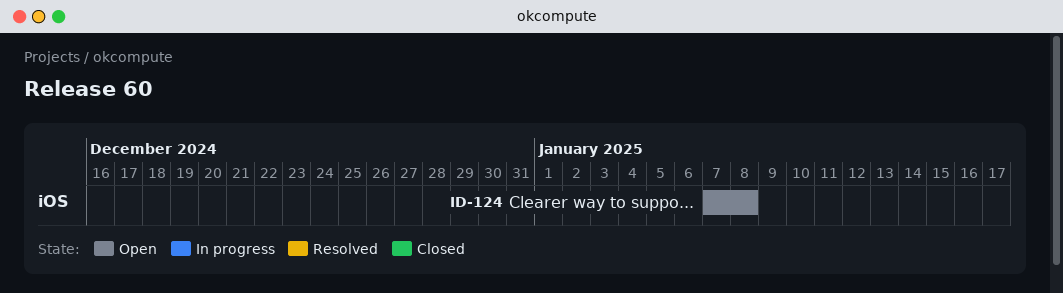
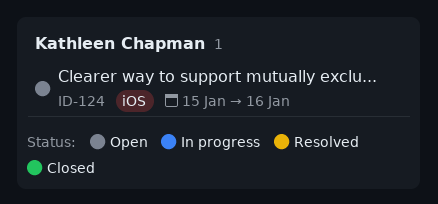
ID-124, start: Jan 7 -> Jan 15
ID-124, due: Jan 8 -> Jan 16

